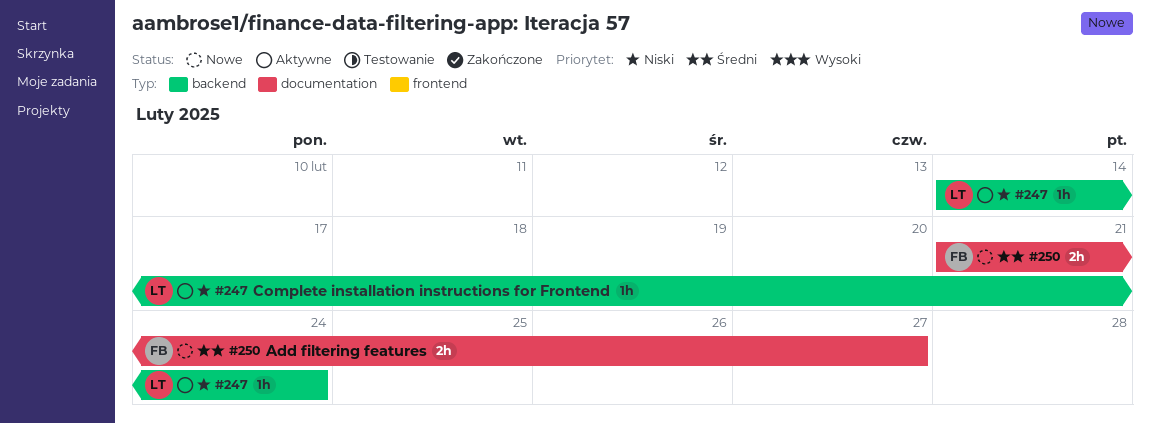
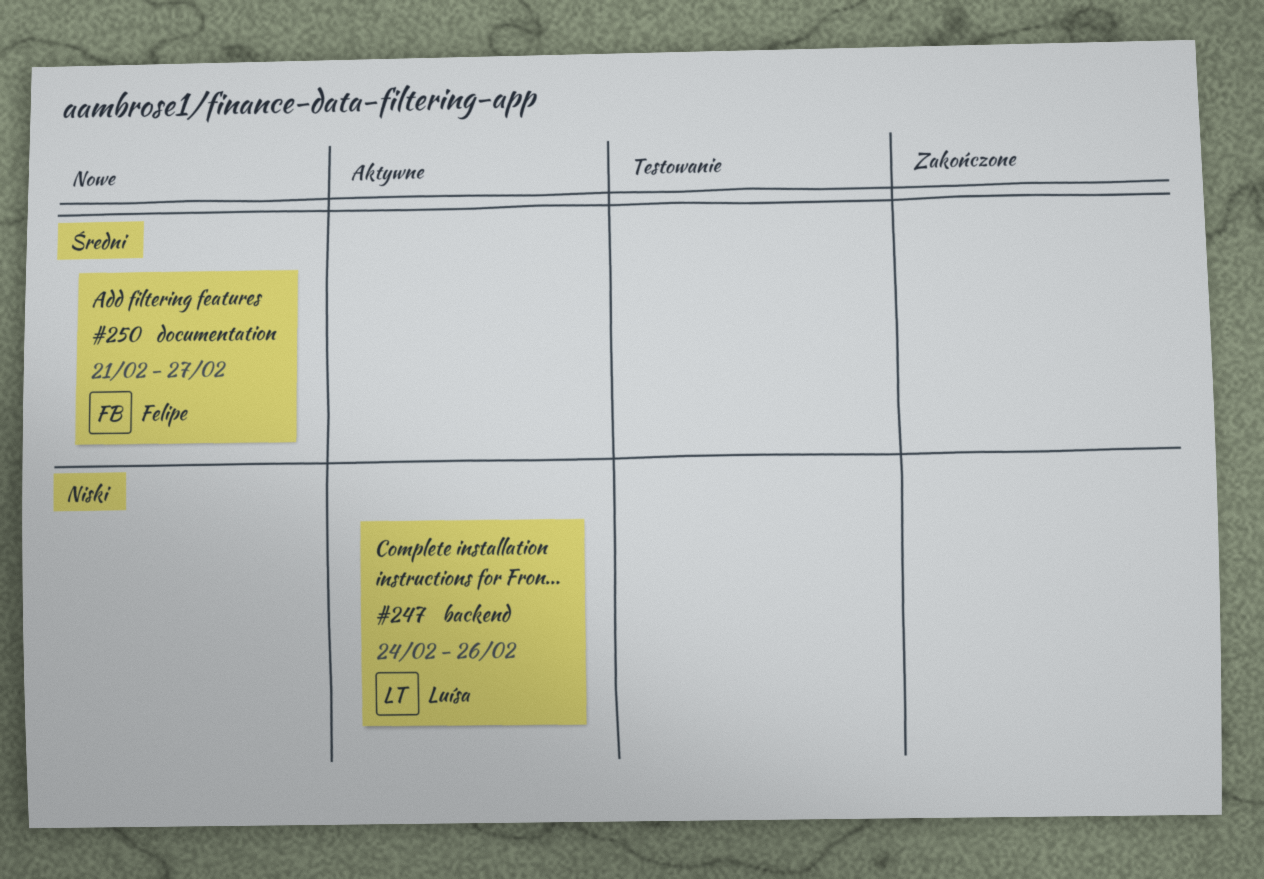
#247, start: Feb 14 -> Feb 24
#247, due: Feb 24 -> Feb 26

